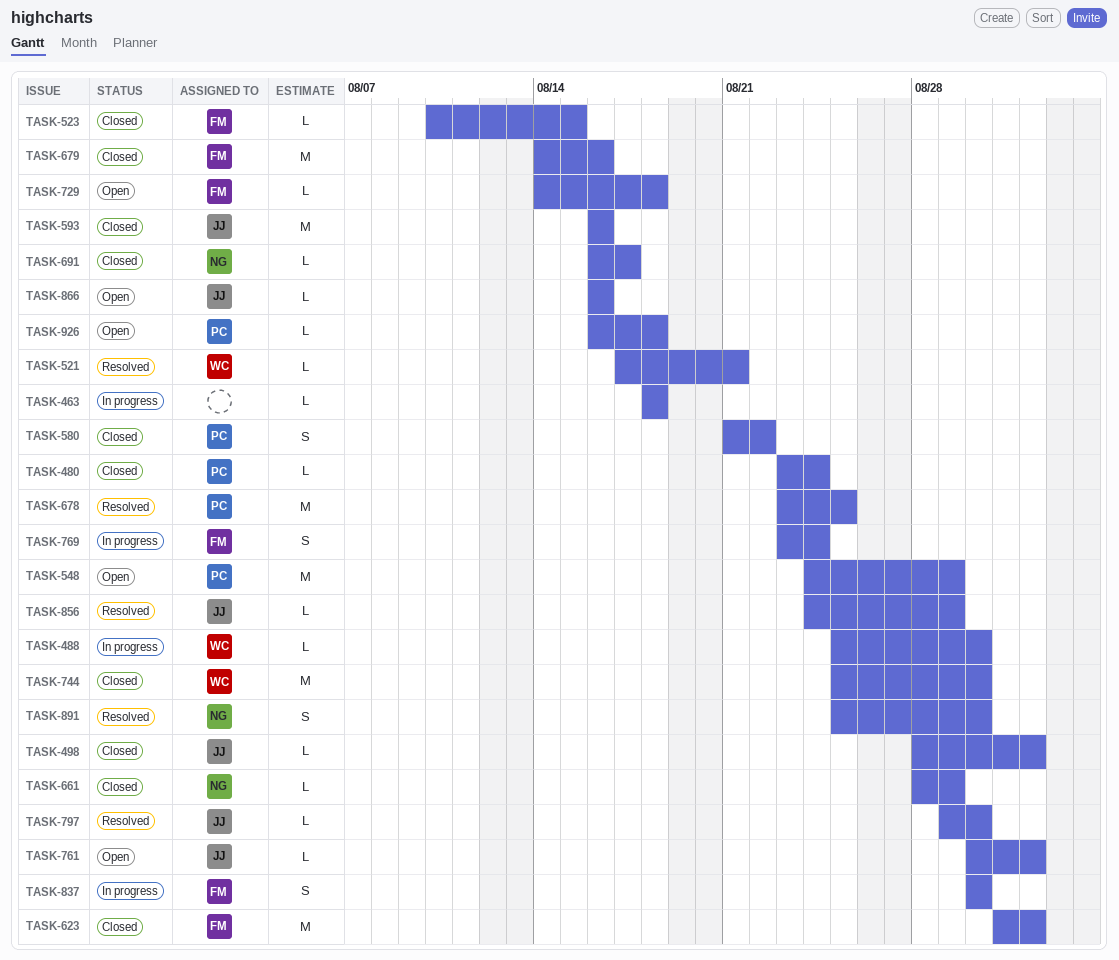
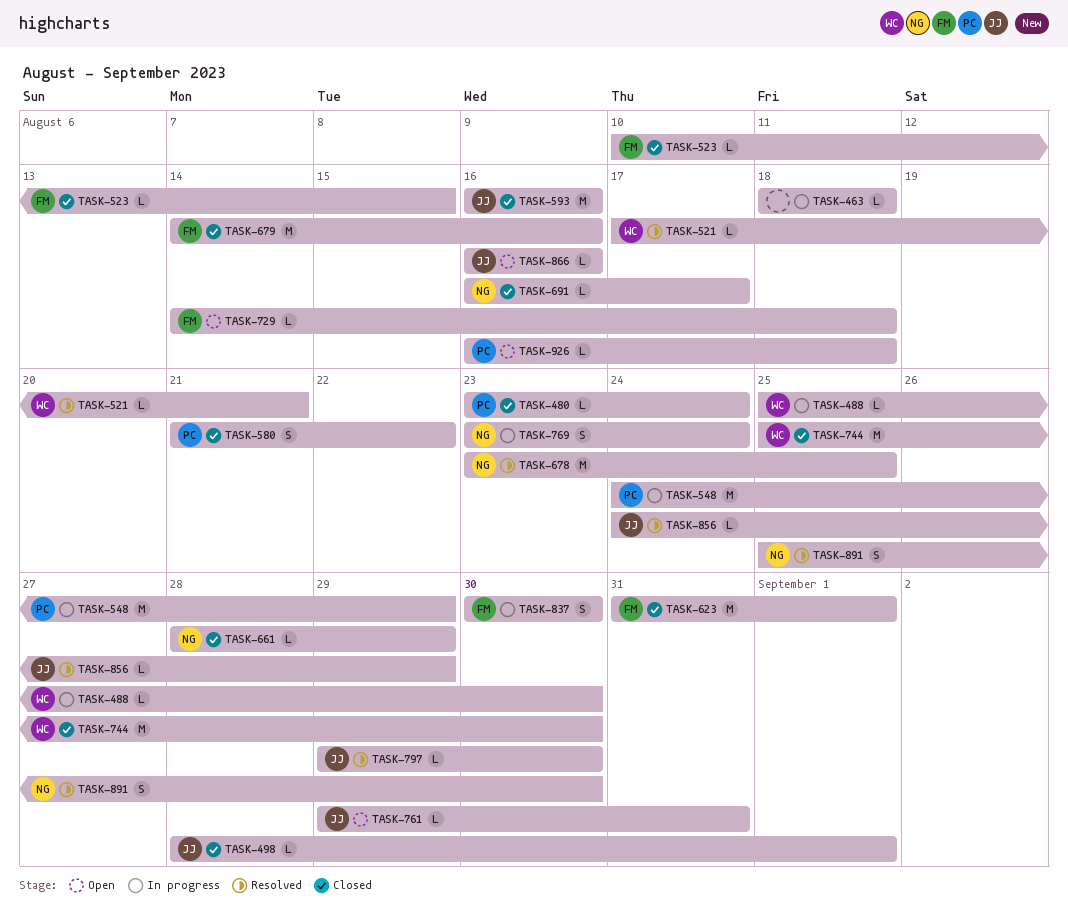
TASK-548, status: Open -> In progress
TASK-678, owner: PC -> NG
TASK-761, start: Aug 30 -> Aug 29
TASK-761, due: Sep 1 -> Aug 31
TASK-769, owner: FM -> NG

